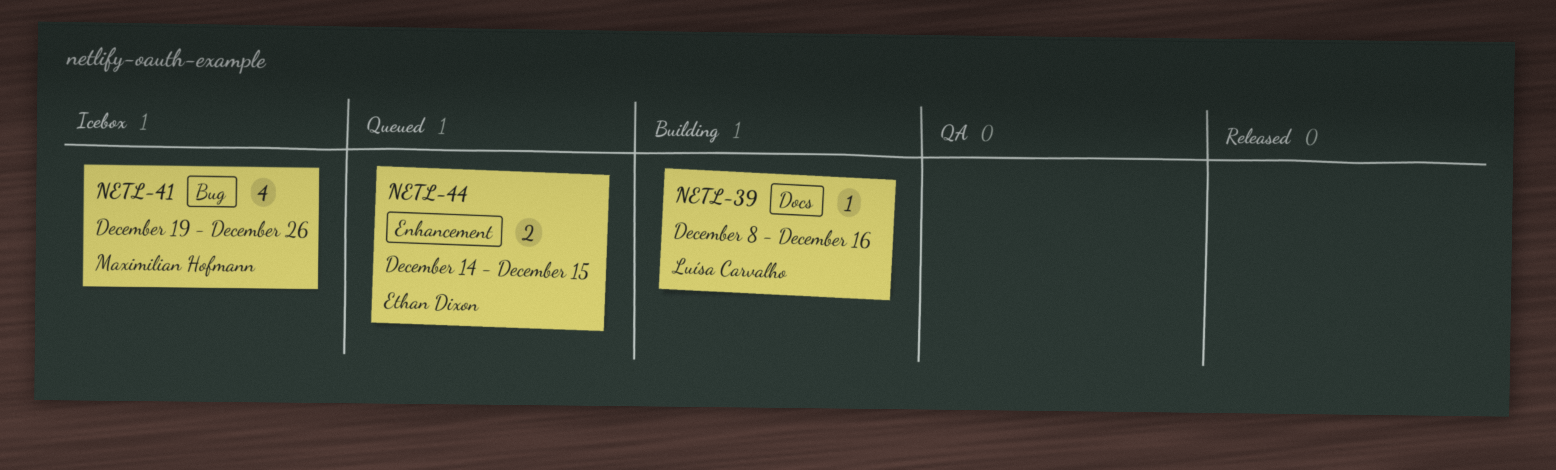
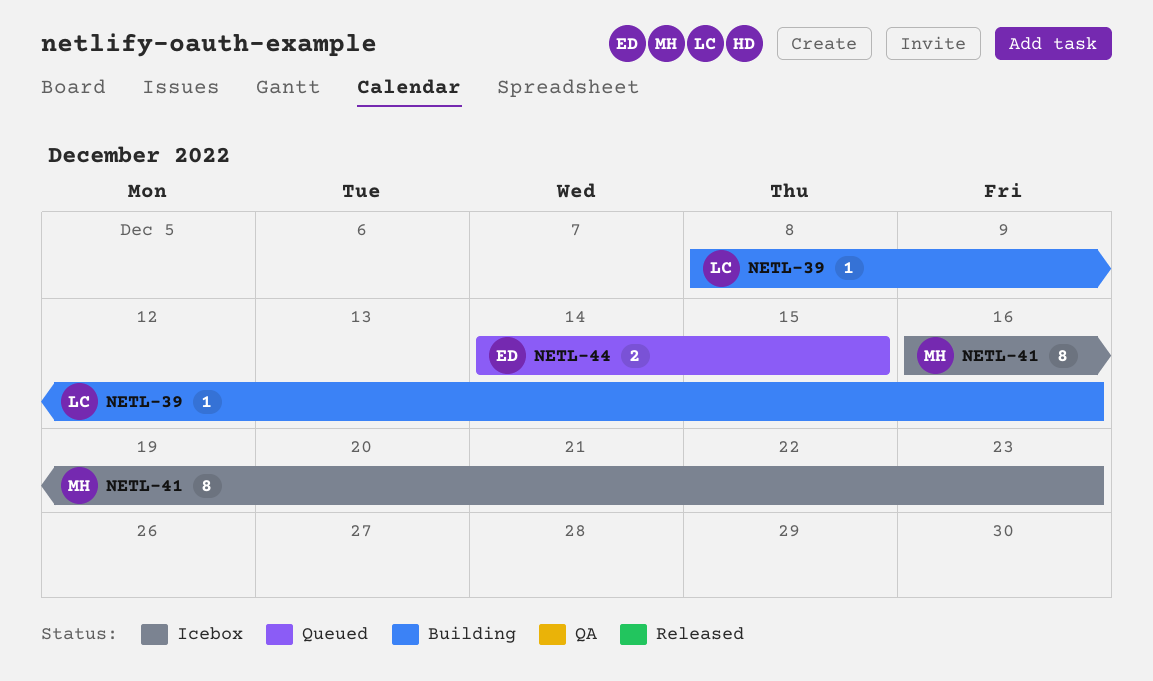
NETL-41, estimate: 4 -> 8
NETL-41, start: Dec 19 -> Dec 16
NETL-41, due: Dec 26 -> Dec 23

